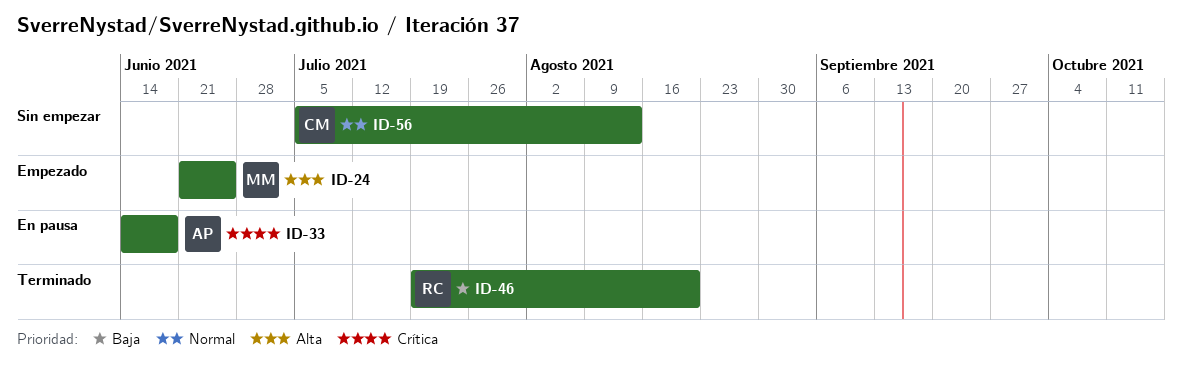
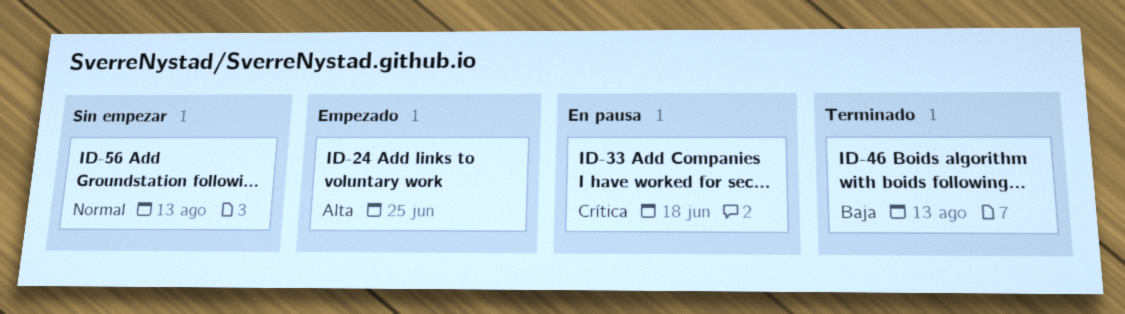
ID-46, due: Aug 20 -> Aug 13

